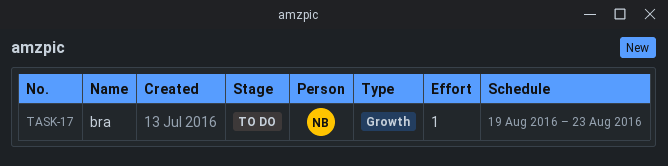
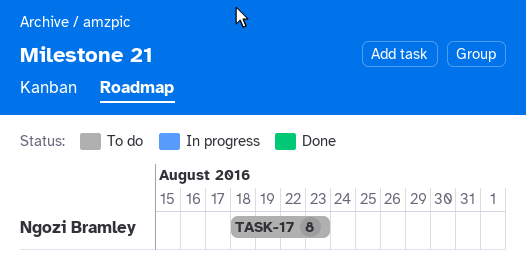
TASK-17, estimate: 1 -> 8
TASK-17, start: Aug 19 -> Aug 18

